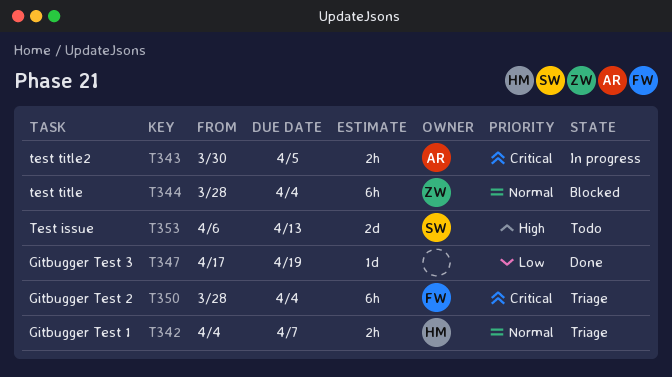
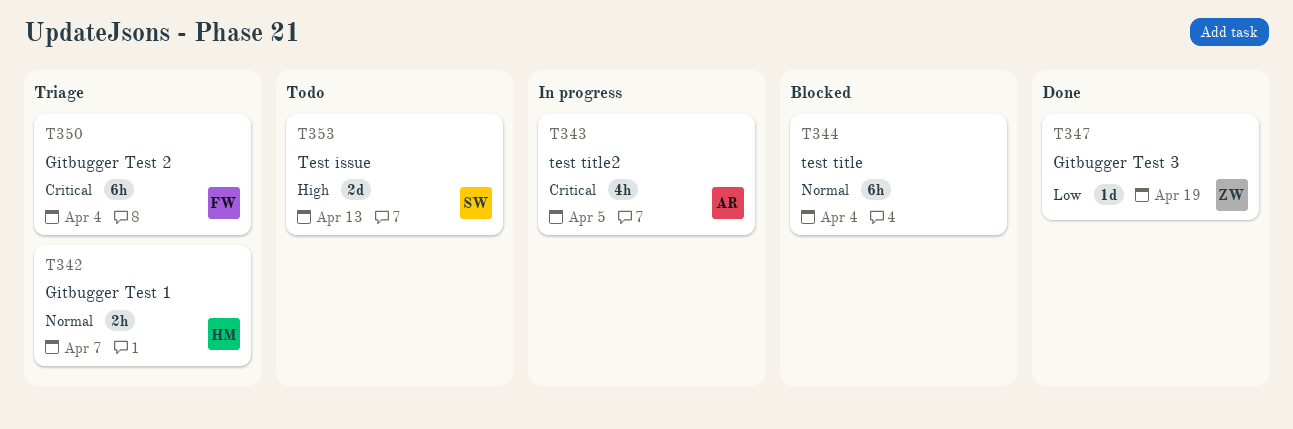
T343, estimate: 2h -> 4h
T344, owner: ZW -> none
T347, owner: none -> ZW

